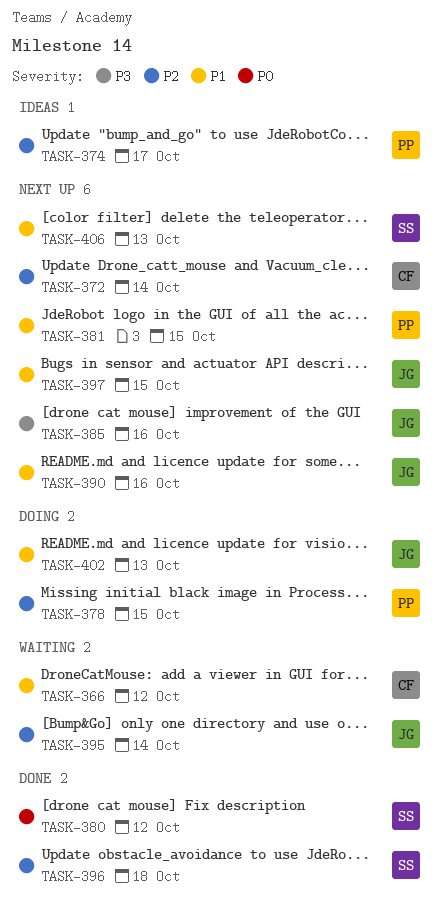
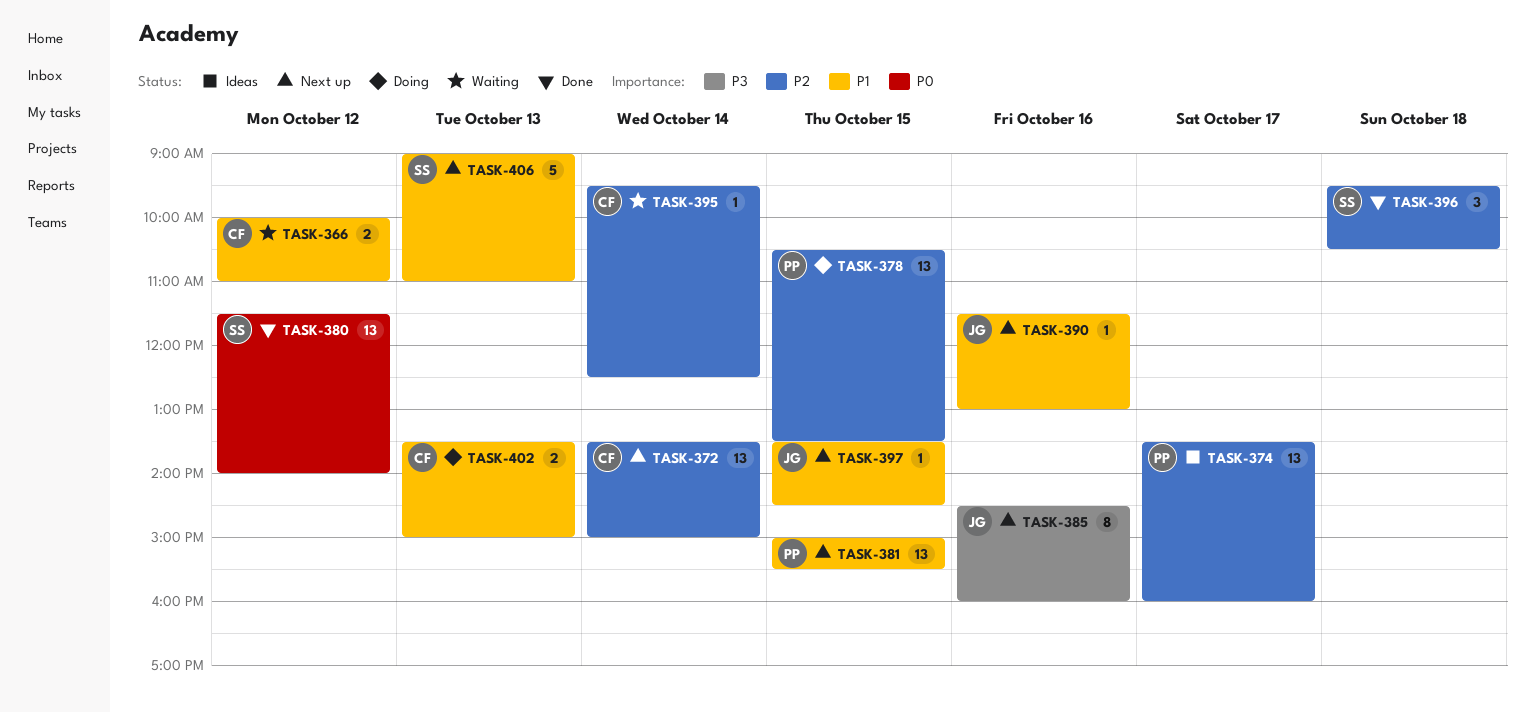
TASK-395, owner: JG -> CF
TASK-402, owner: JG -> CF

